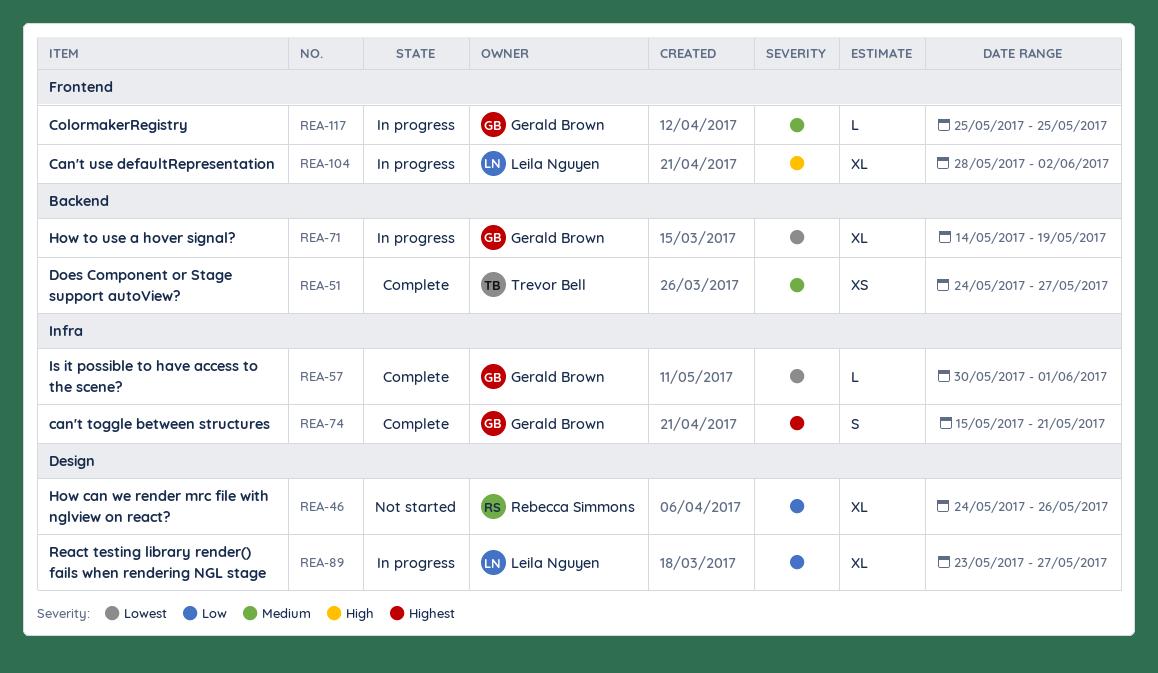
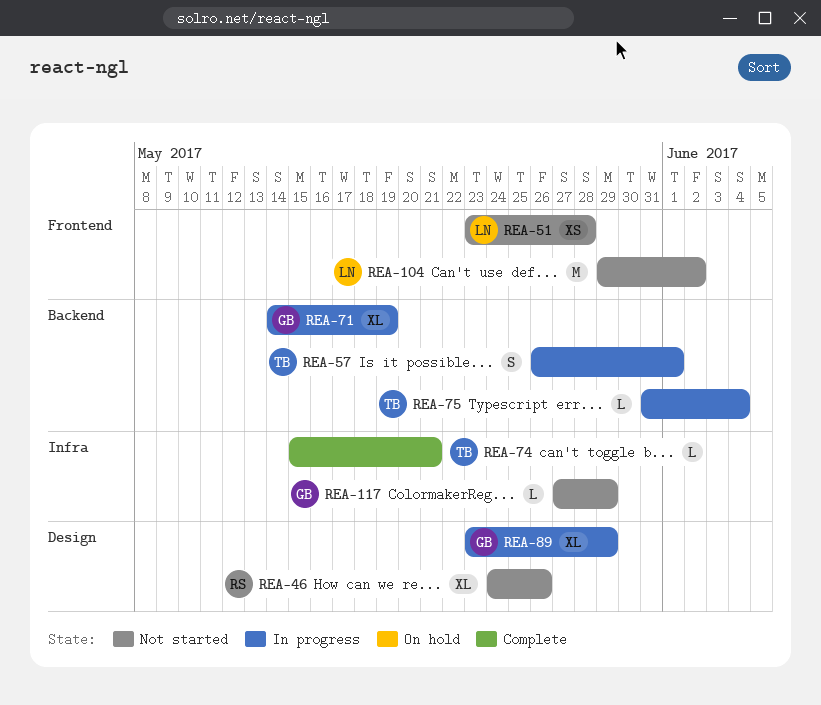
REA-51, status: Complete -> Not started
REA-51, owner: Trevor Bell -> Leila Nguyen
REA-51, label: Backend -> Frontend
REA-51, start: May 24 -> May 23
REA-51, due: May 27 -> May 28
REA-57, status: Complete -> In progress
REA-57, owner: Gerald Brown -> Trevor Bell
REA-57, label: Infra -> Backend
REA-57, estimate: L -> S
REA-57, start: May 30 -> May 26
REA-74, owner: Gerald Brown -> Trevor Bell
REA-74, estimate: S -> L
REA-75: none -> present
REA-89, owner: Leila Nguyen -> Gerald Brown
REA-89, due: May 27 -> May 29
REA-104, status: In progress -> Not started
REA-104, estimate: XL -> M
REA-104, start: May 28 -> May 29
REA-117, status: In progress -> Not started
REA-117, label: Frontend -> Infra
REA-117, start: May 25 -> May 27
REA-117, due: May 25 -> May 29

